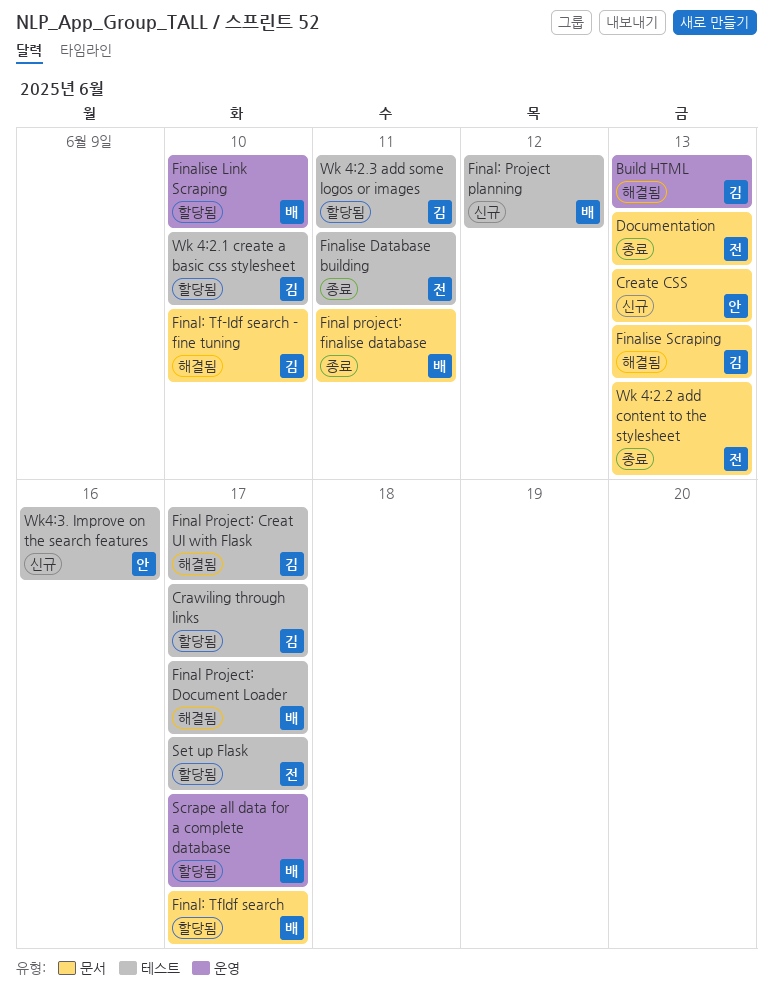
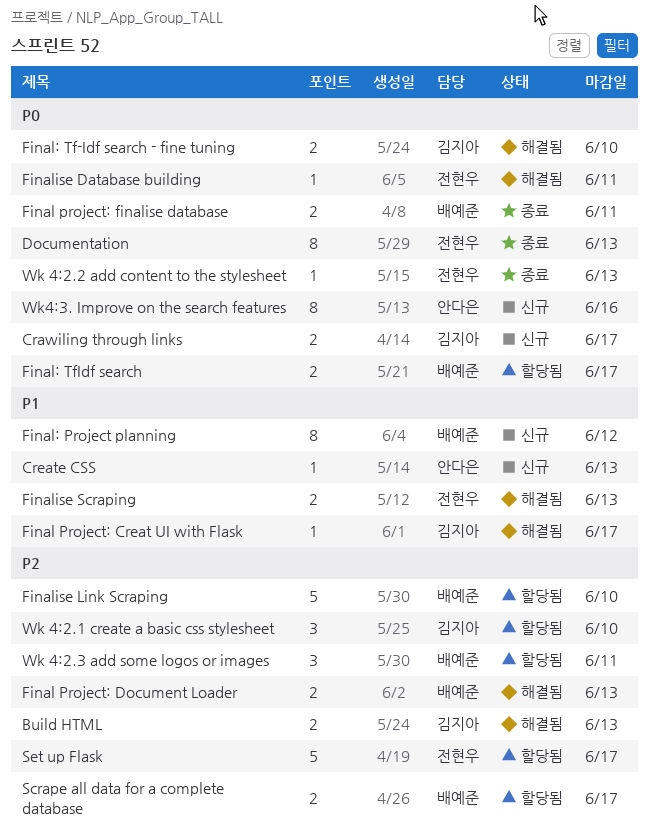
Crawiling through links, status: 할당됨 -> 신규
Final Project: Document Loader, due: Jun 17 -> Jun 13
Finalise Database building, status: 종료 -> 해결됨
Finalise Scraping, owner: 김지아 -> 전현우
Wk 4:2.3 add some logos or images, owner: 김지아 -> 배예준

